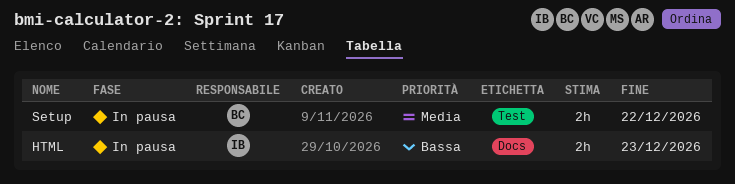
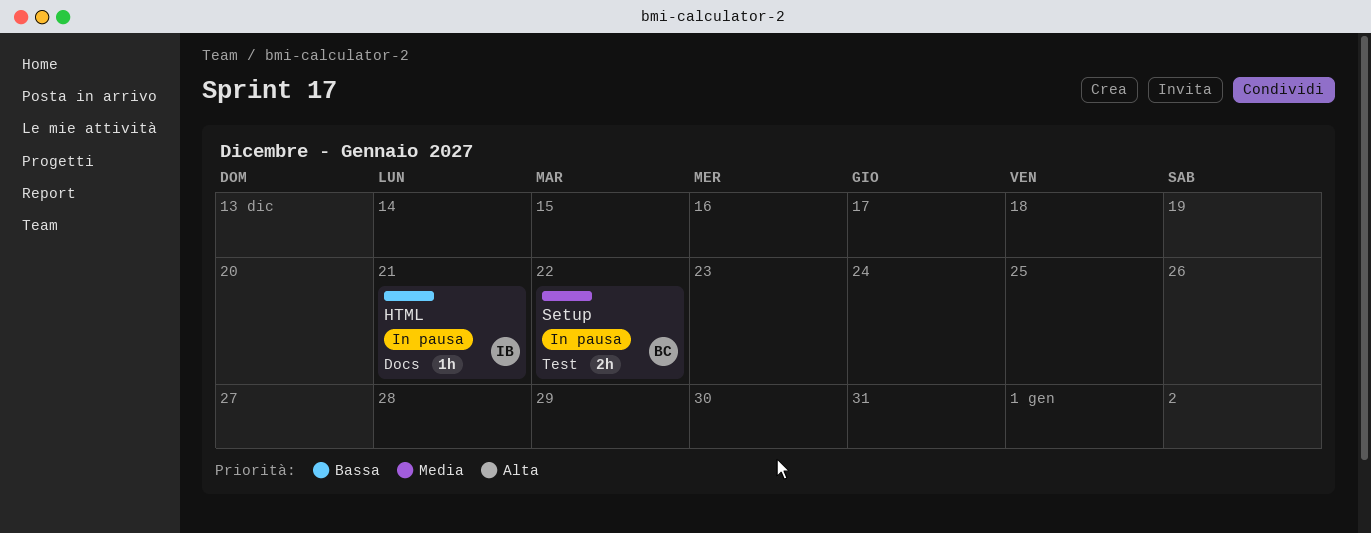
HTML, estimate: 2h -> 1h
HTML, due: Dec 23 -> Dec 21

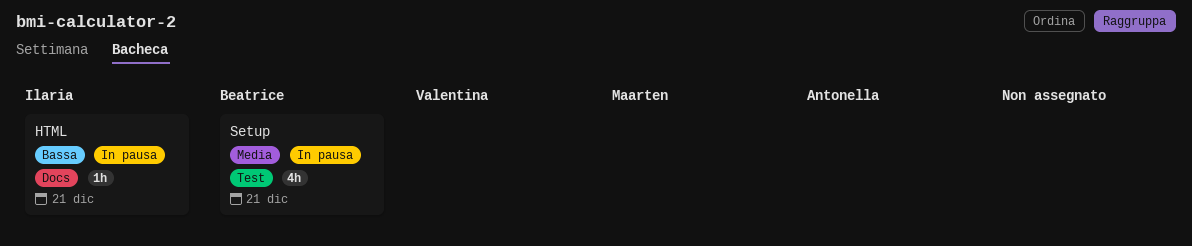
Setup, estimate: 2h -> 4h
Setup, due: Dec 22 -> Dec 21

